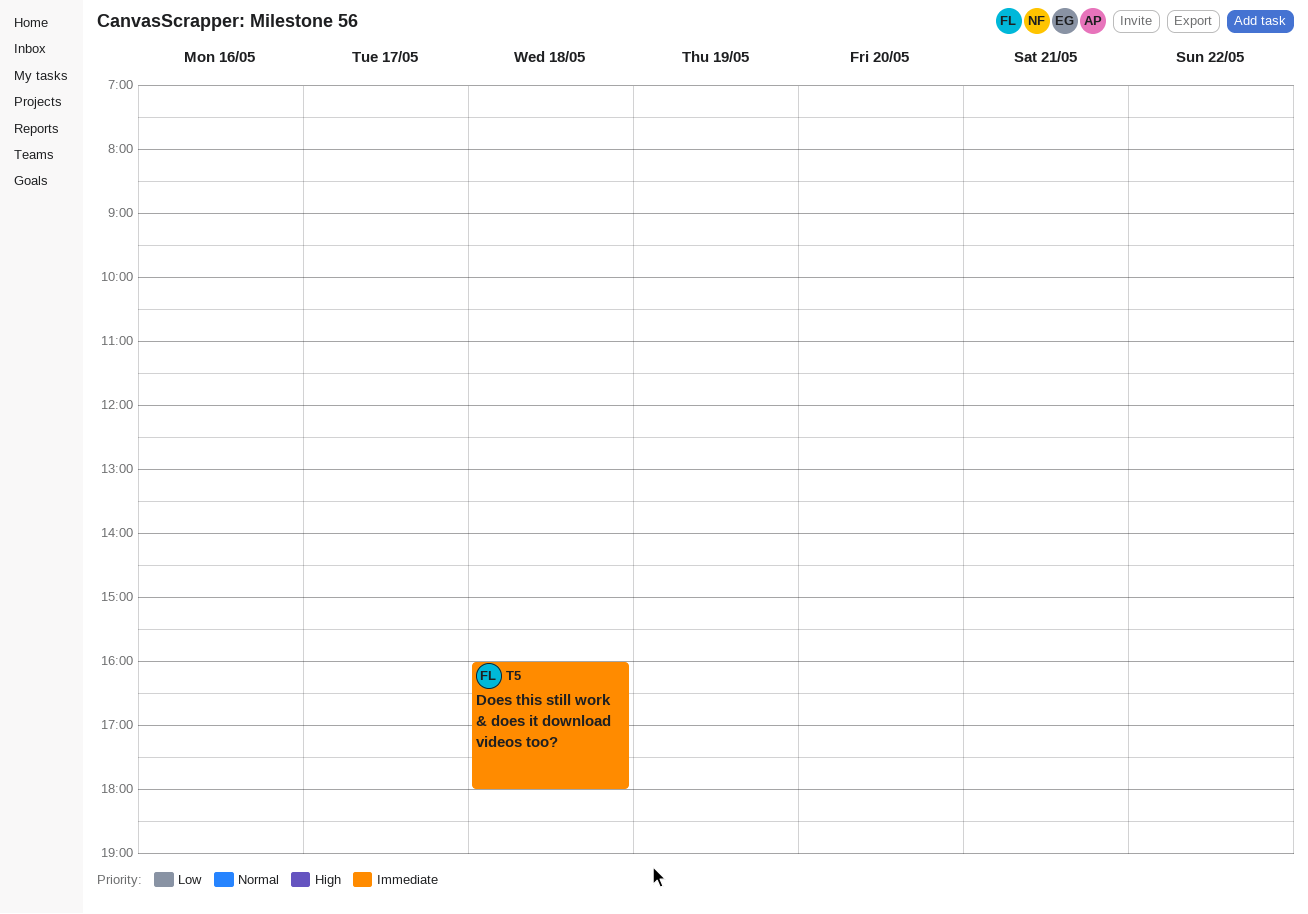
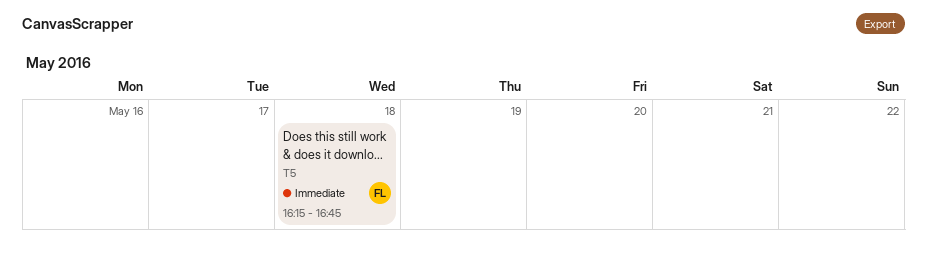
T5, begins: 16:00 -> 16:15
T5, ends: 18:00 -> 16:45

